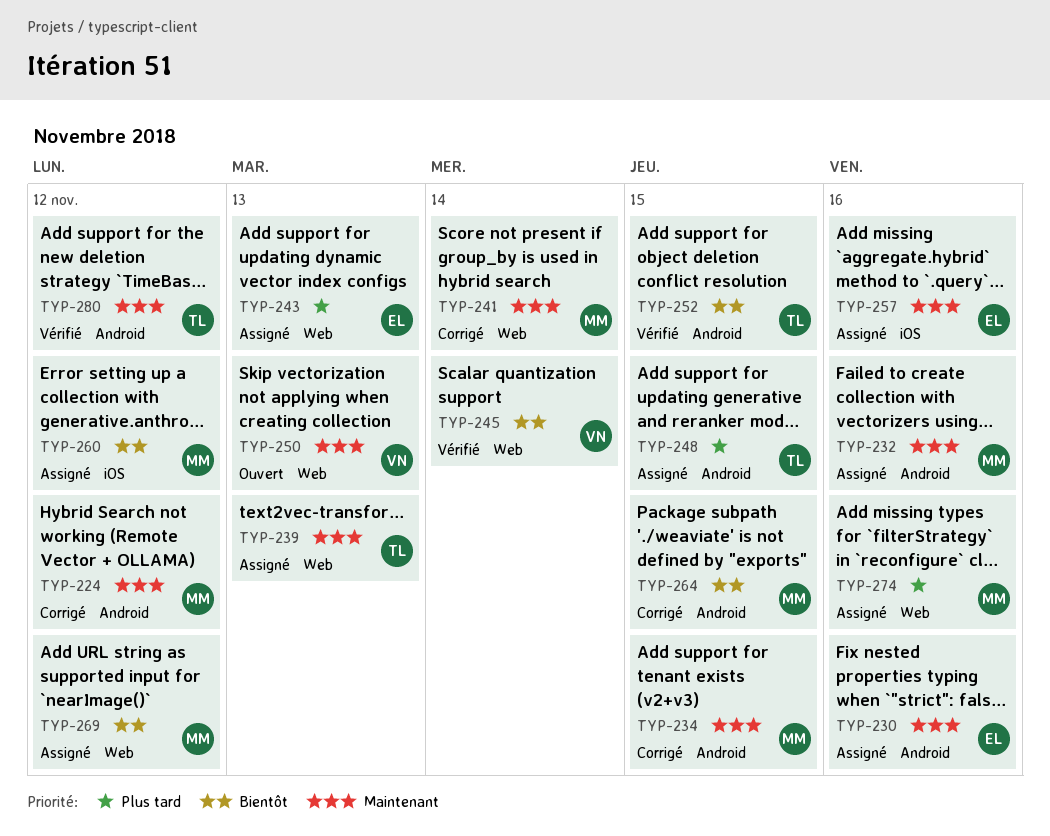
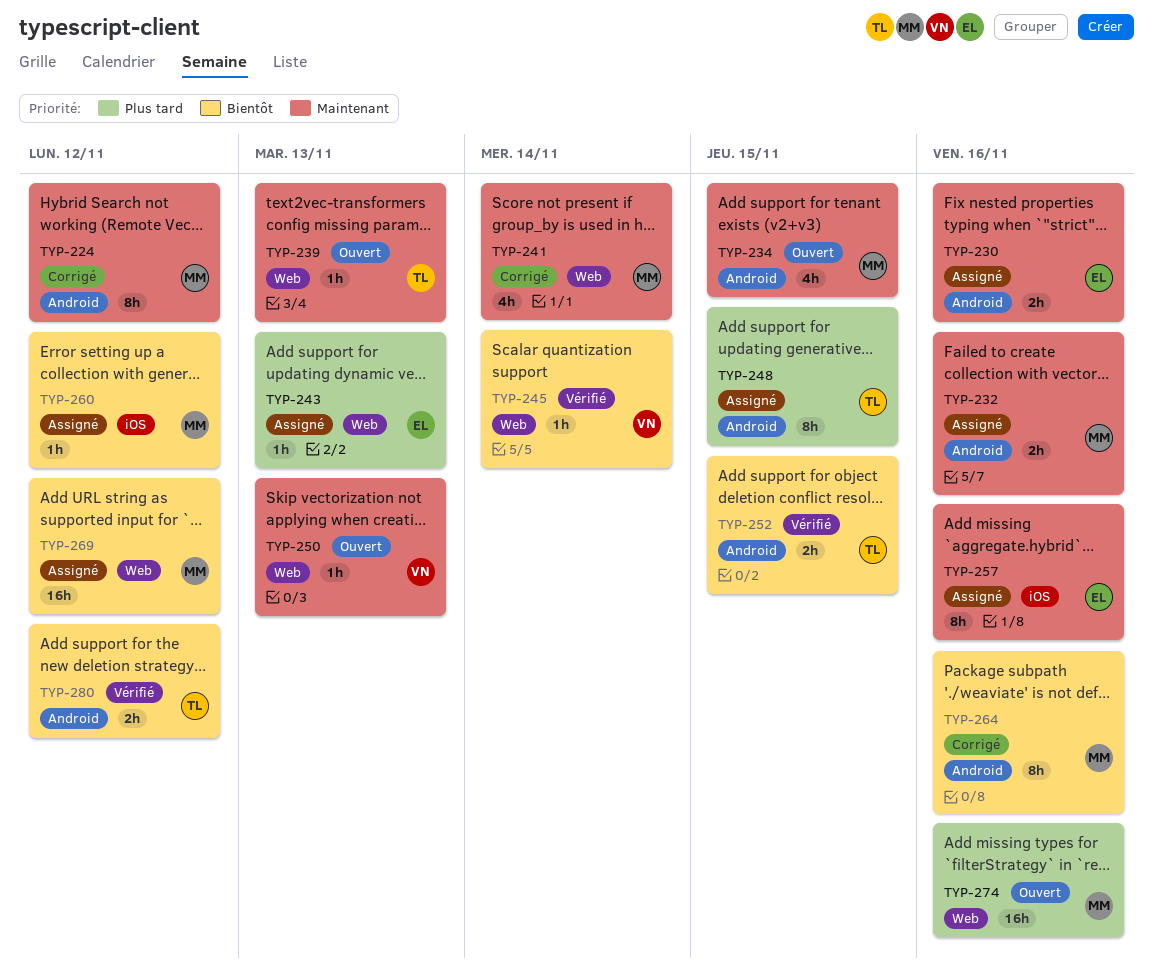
TYP-234, status: Corrigé -> Ouvert
TYP-239, status: Assigné -> Ouvert
TYP-264, due: Nov 15 -> Nov 16
TYP-274, status: Assigné -> Ouvert
TYP-280, priority: Maintenant -> Bientôt

